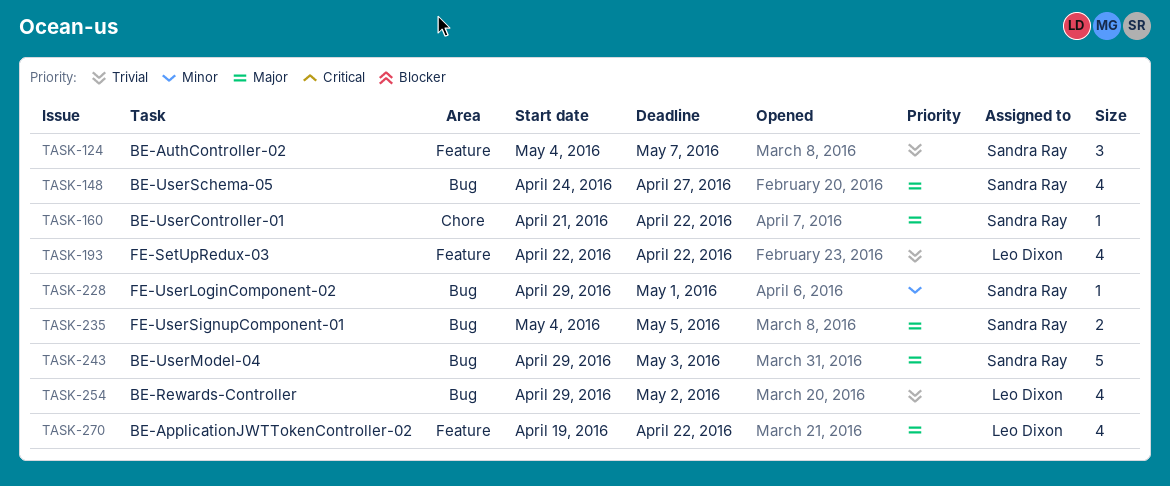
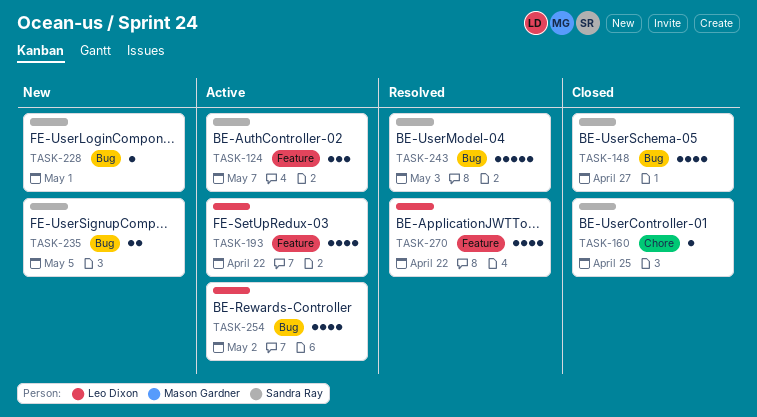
TASK-160, due: Apr 22 -> Apr 25

